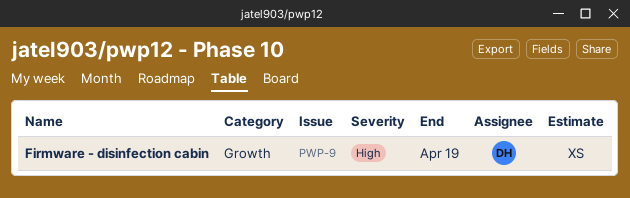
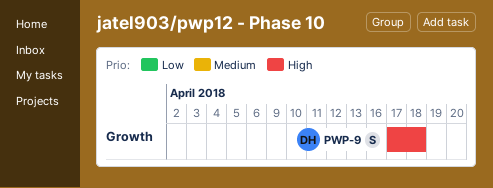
PWP-9, estimate: XS -> S
PWP-9, due: Apr 19 -> Apr 18

